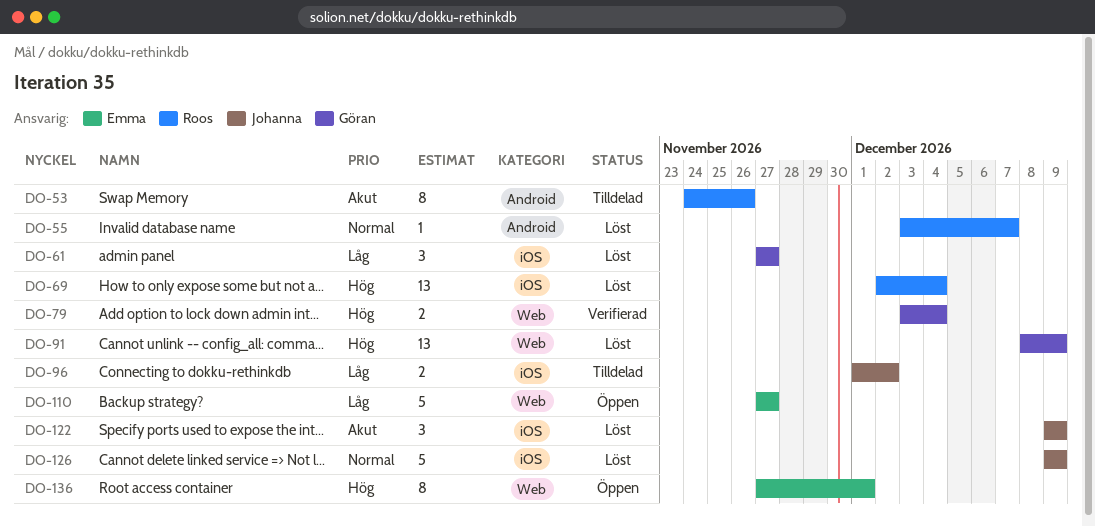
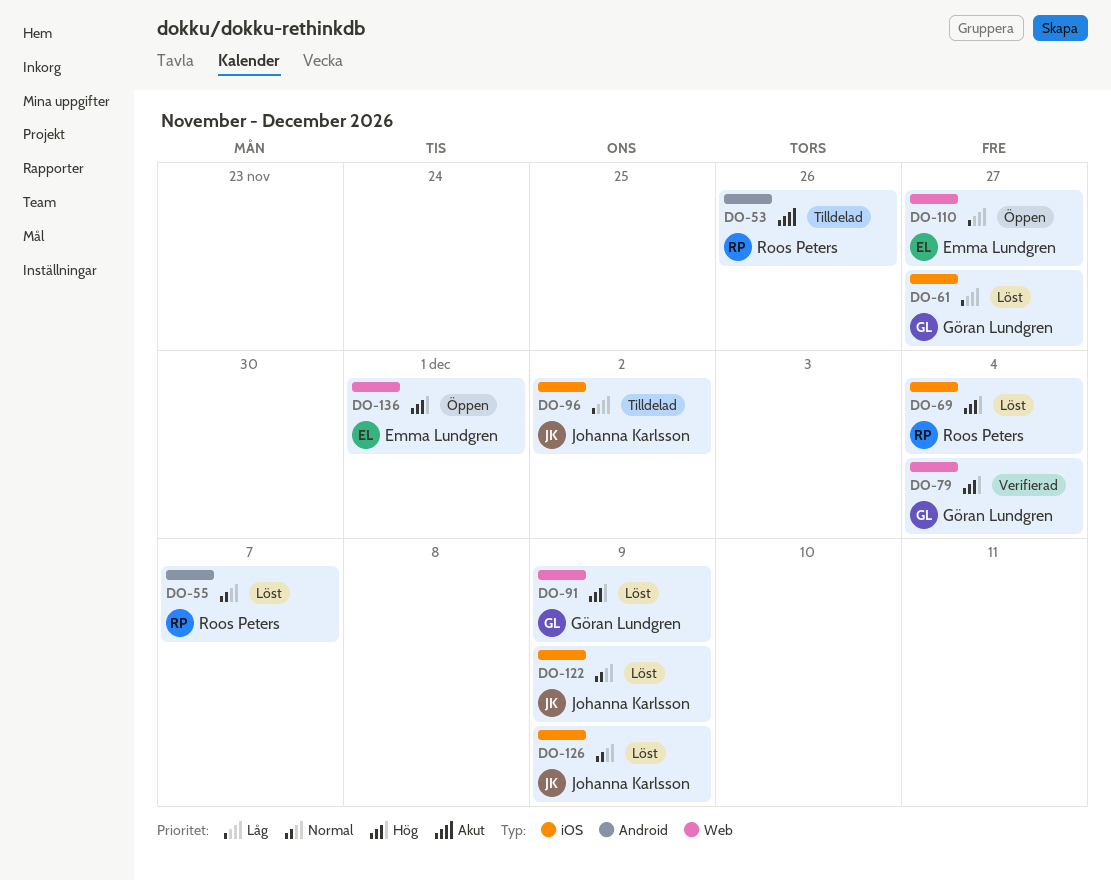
DO-122, priority: Akut -> Normal

